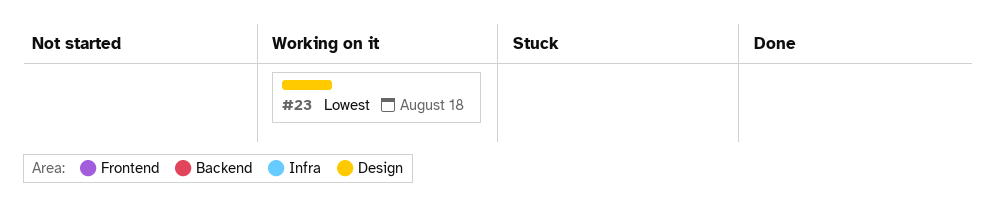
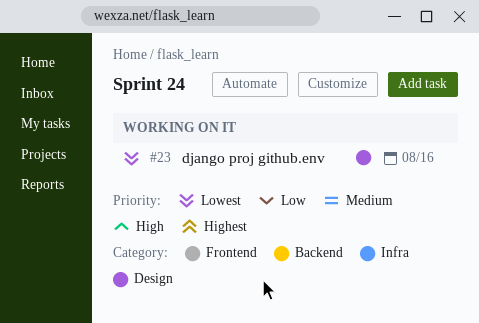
#23, due: Aug 18 -> Aug 16

